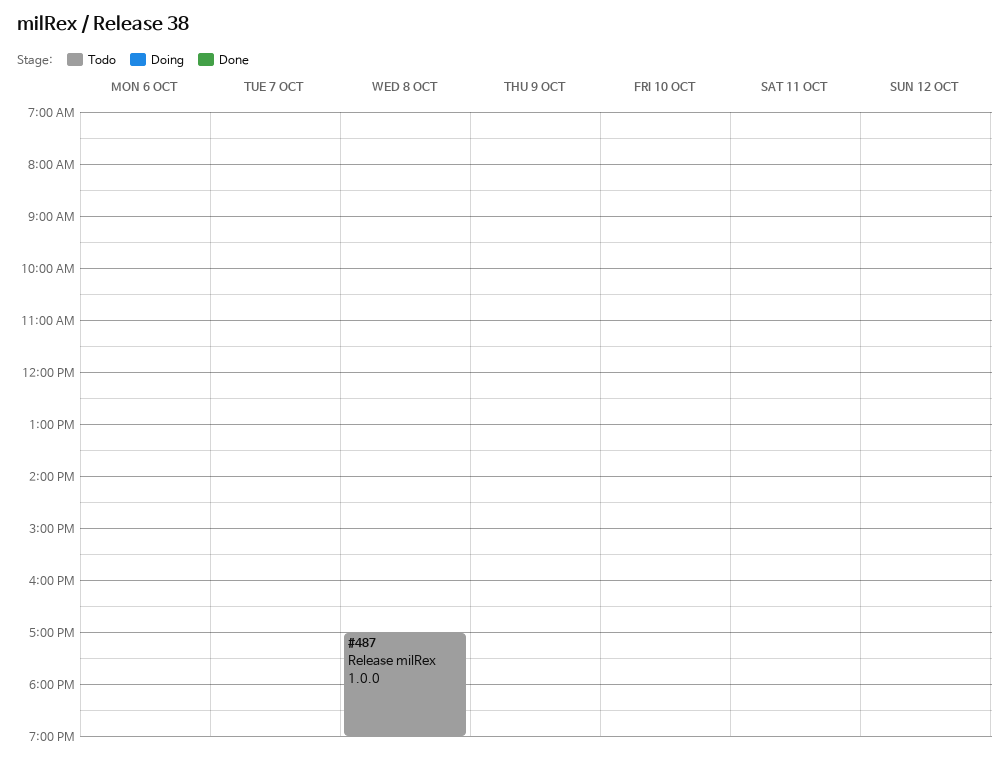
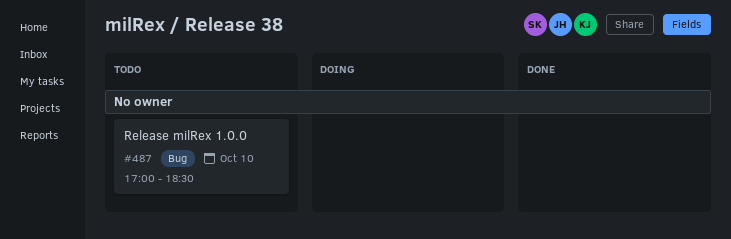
#487, day: Oct 8 -> Oct 10
#487, ends: 19:00 -> 18:30

